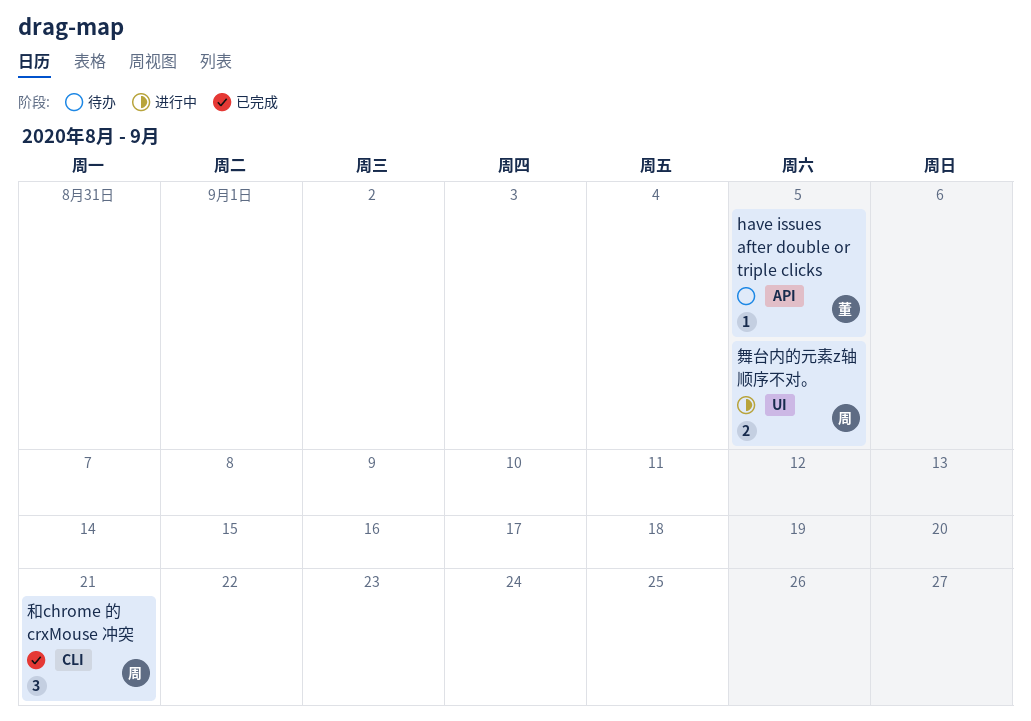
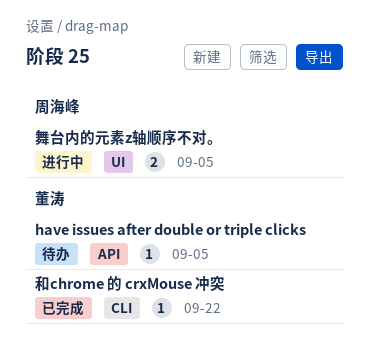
和chrome 的 crxMouse 冲突, owner: 周海峰 -> 董涛
和chrome 的 crxMouse 冲突, estimate: 3 -> 1
和chrome 的 crxMouse 冲突, due: Sep 21 -> Sep 22

